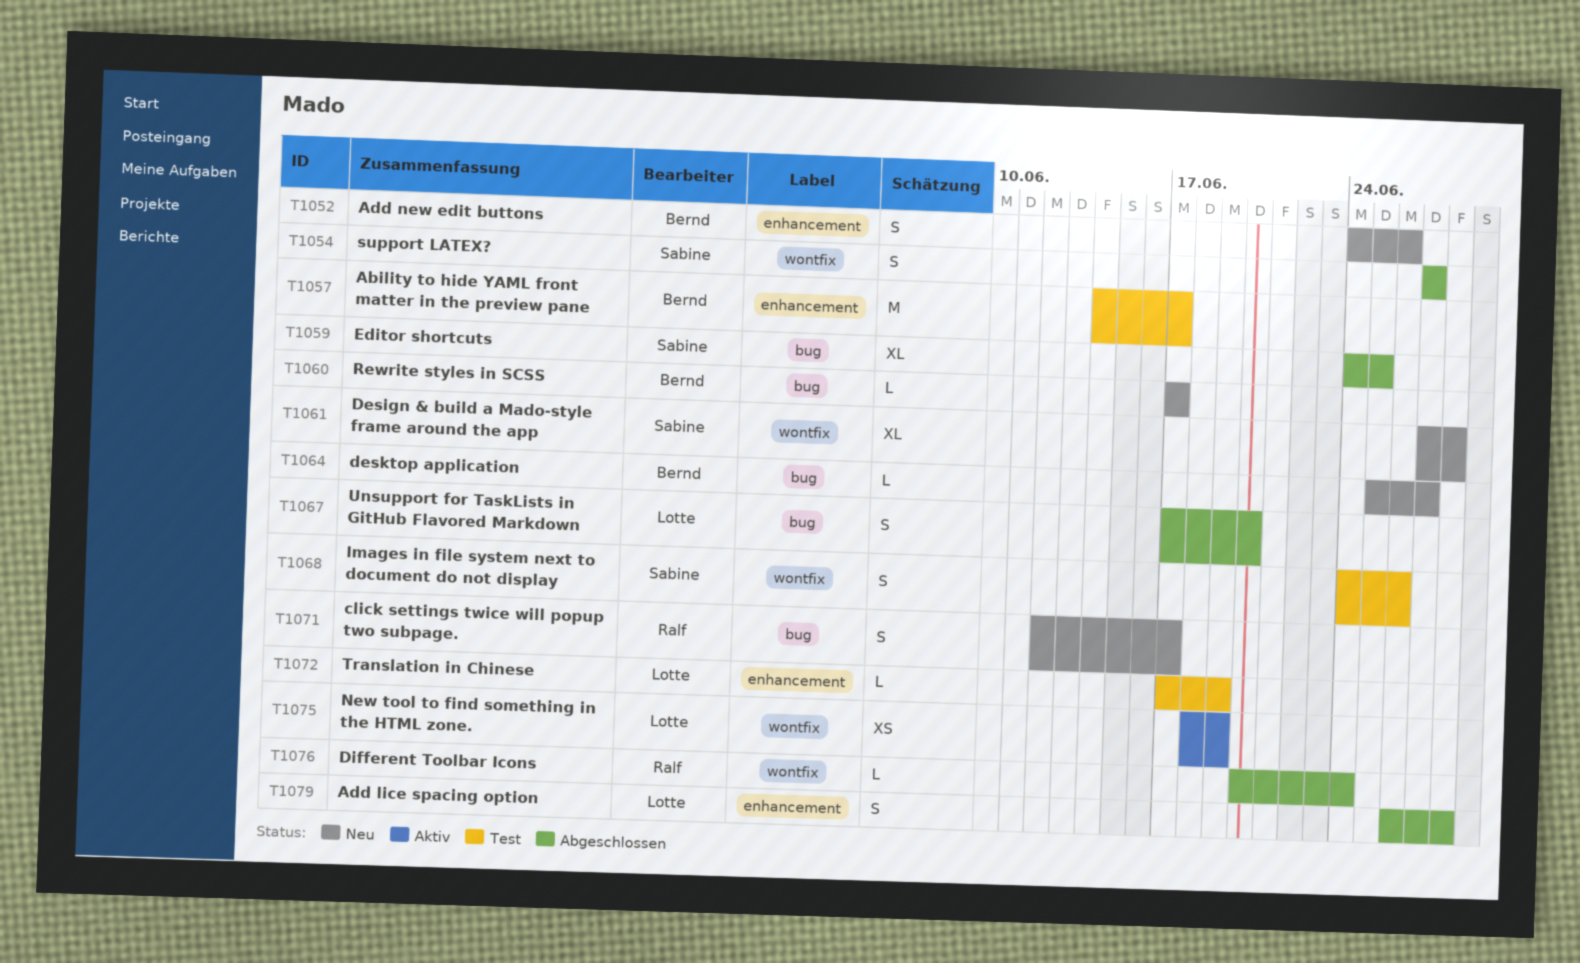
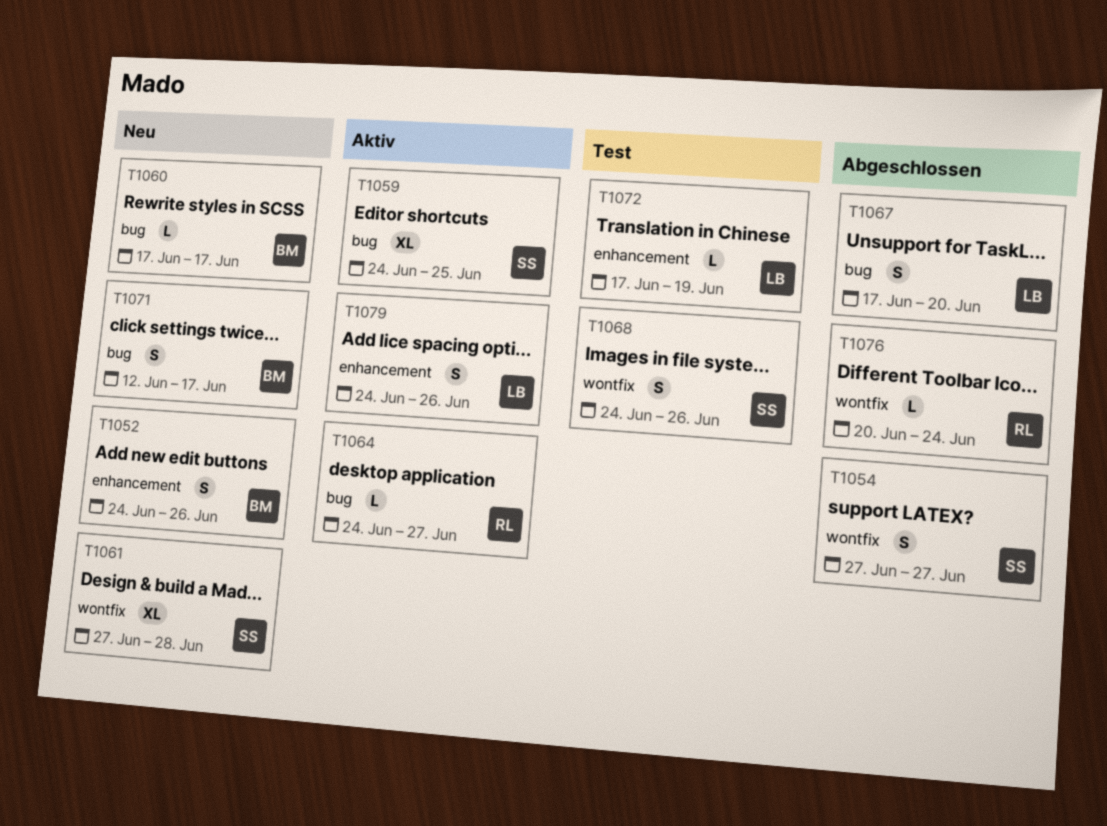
T1057: present -> none
T1059, status: Abgeschlossen -> Aktiv
T1064, status: Neu -> Aktiv
T1064, owner: Bernd -> Ralf
T1064, start: Jun 25 -> Jun 24
T1071, owner: Ralf -> Bernd
T1075: present -> none
T1079, status: Abgeschlossen -> Aktiv
T1079, start: Jun 26 -> Jun 24
T1079, due: Jun 28 -> Jun 26

